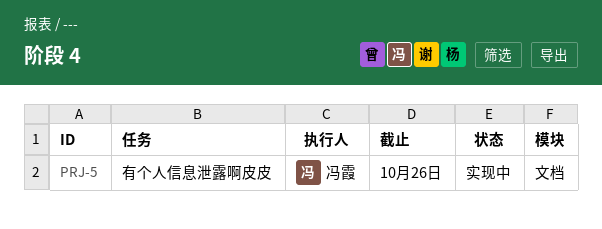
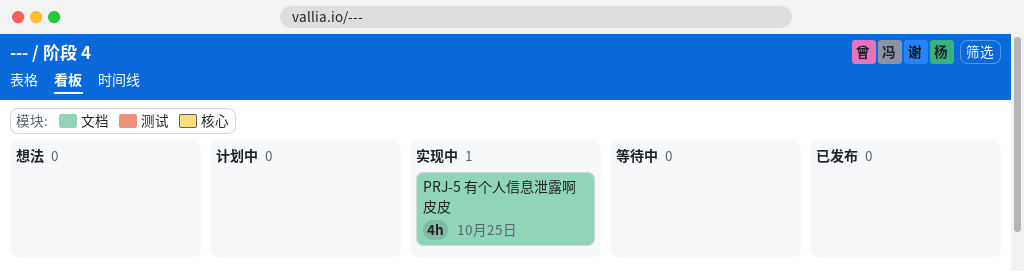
PRJ-5, due: Oct 26 -> Oct 25

